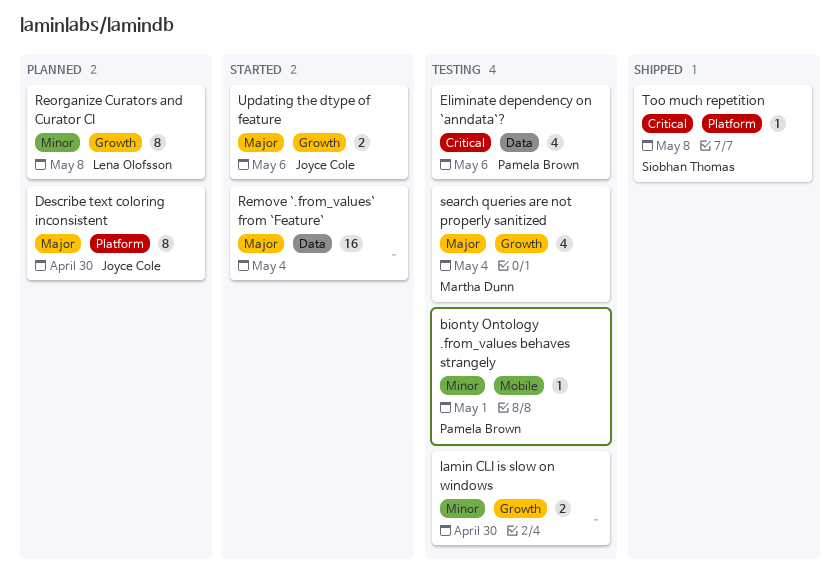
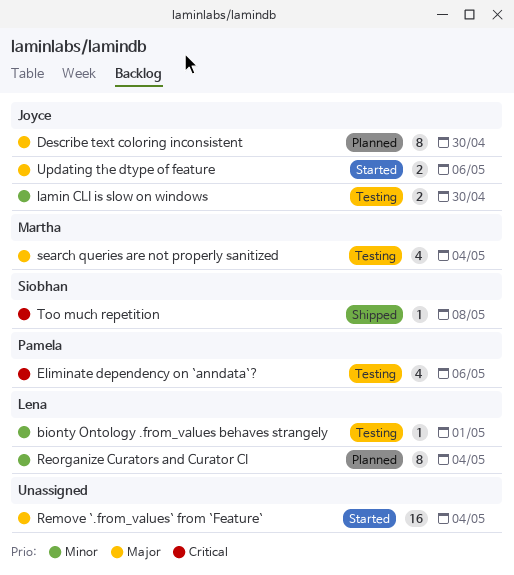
bionty Ontology .from_values behaves strangely, owner: Pamela Brown -> Lena Olofsson
lamin CLI is slow on windows, owner: none -> Joyce Cole
Reorganize Curators and Curator CI, due: May 8 -> May 4

